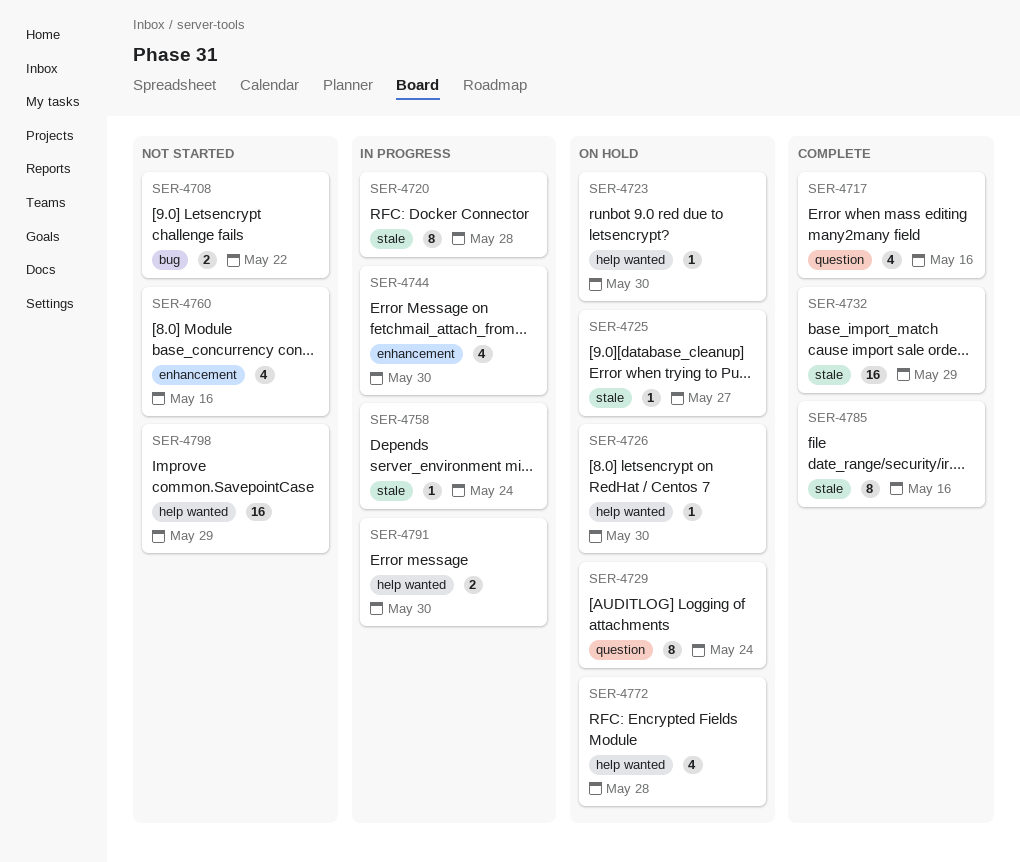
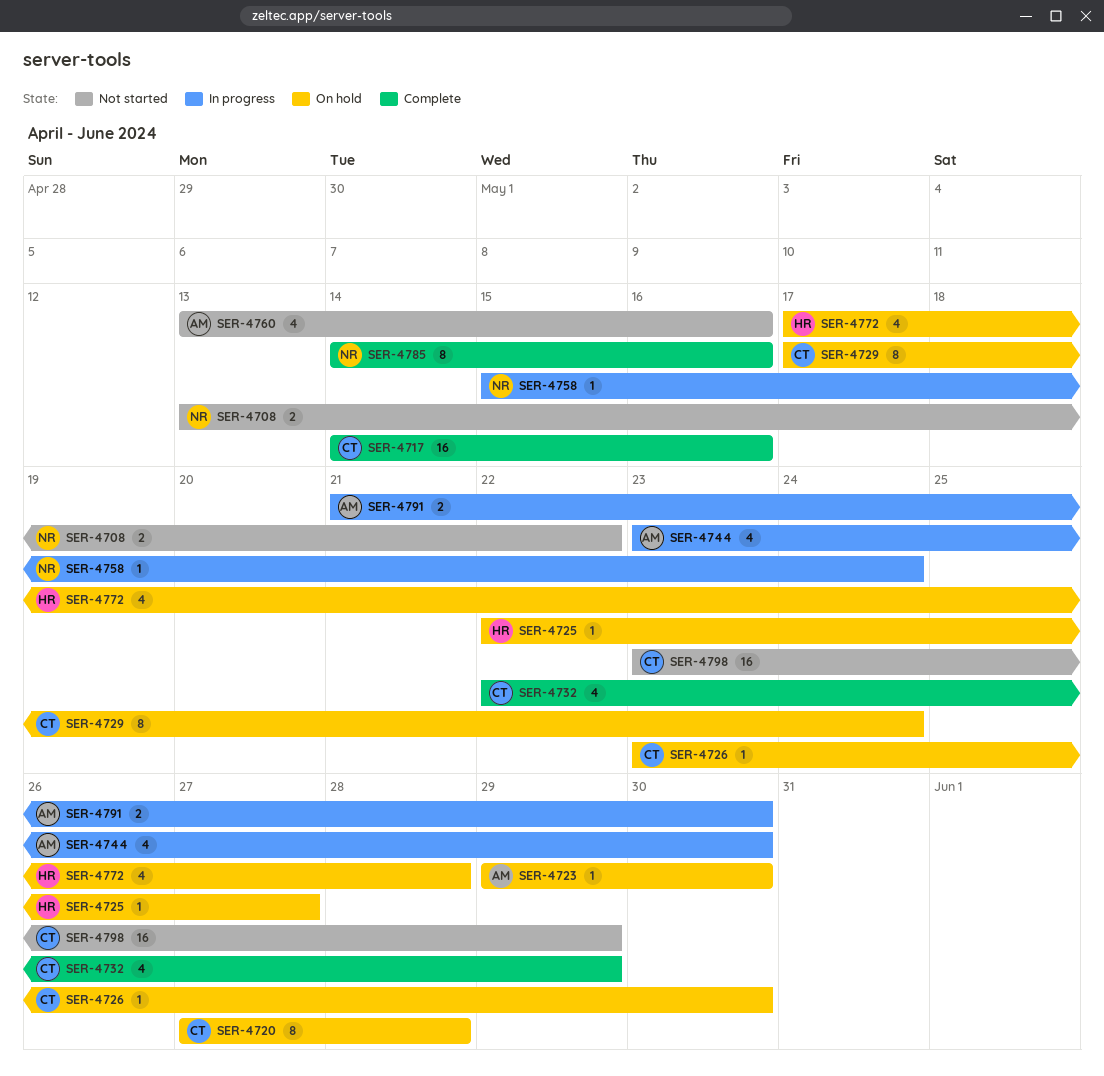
SER-4717, estimate: 4 -> 16
SER-4720, status: In progress -> On hold
SER-4732, estimate: 16 -> 4

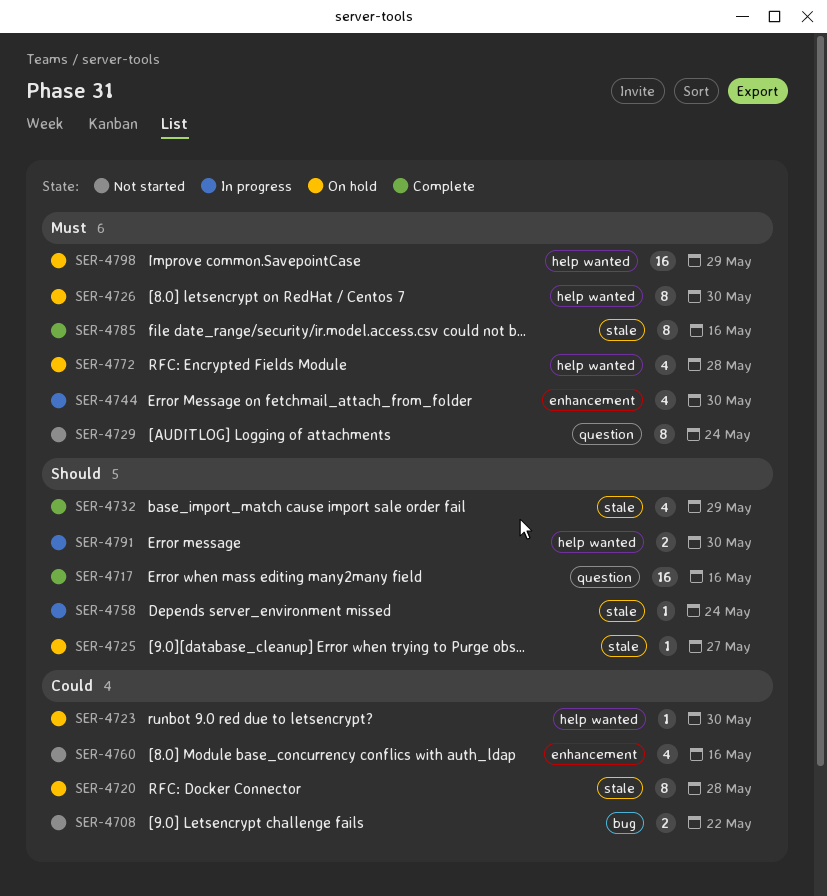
SER-4726, estimate: 1 -> 8
SER-4729, status: On hold -> Not started
SER-4798, status: Not started -> On hold

